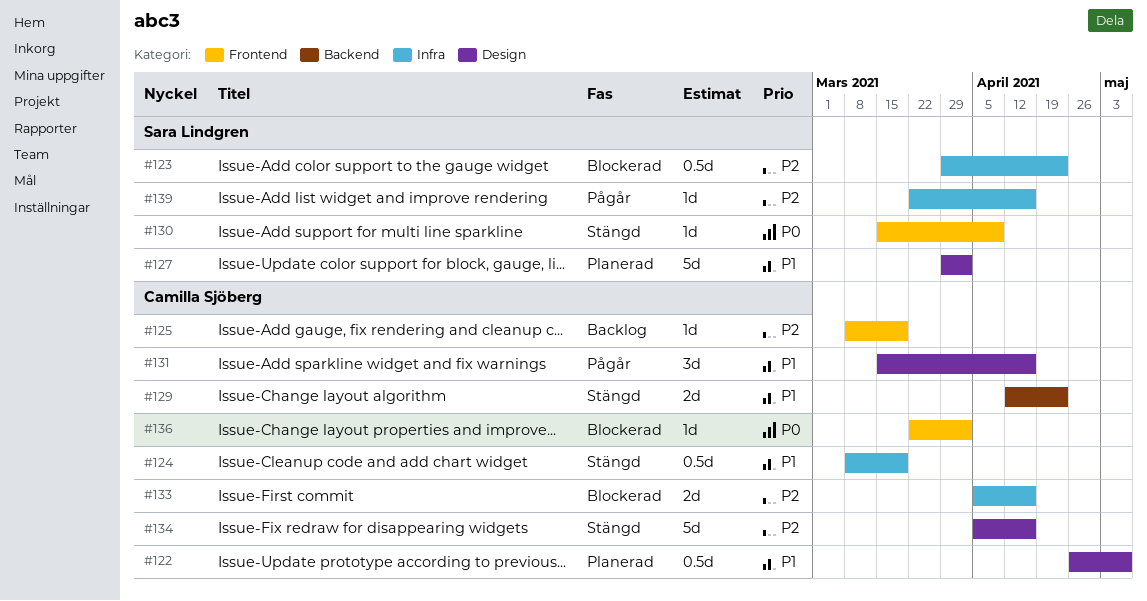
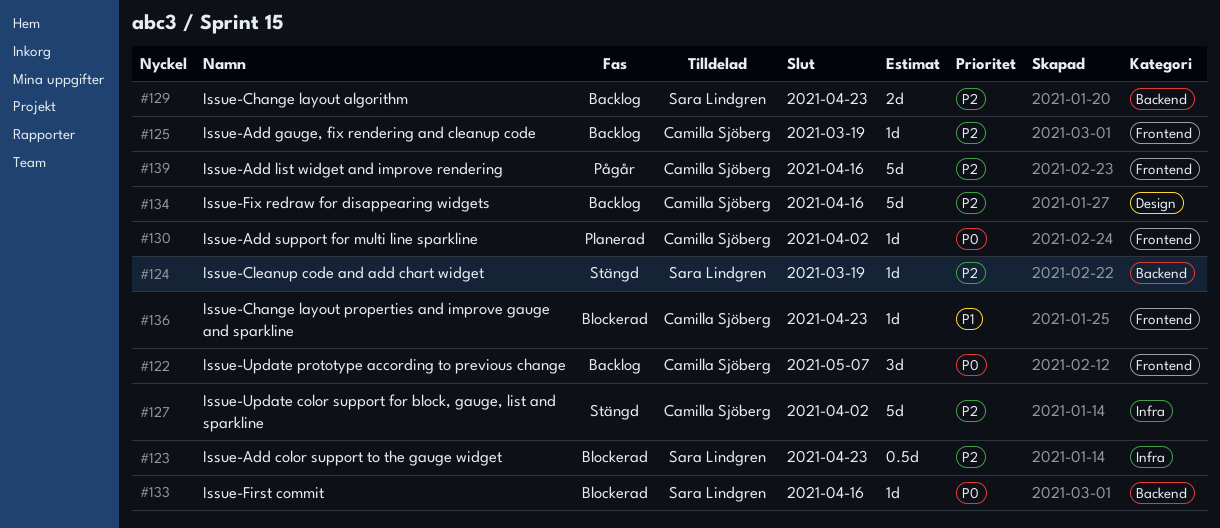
#122, status: Planerad -> Backlog
#122, priority: P1 -> P0
#122, label: Design -> Frontend
#122, estimate: 0.5d -> 3d
#124, owner: Camilla Sjöberg -> Sara Lindgren
#124, priority: P1 -> P2
#124, label: Infra -> Backend
#124, estimate: 0.5d -> 1d
#127, status: Planerad -> Stängd
#127, owner: Sara Lindgren -> Camilla Sjöberg
#127, priority: P1 -> P2
#127, label: Design -> Infra
#129, status: Stängd -> Backlog
#129, owner: Camilla Sjöberg -> Sara Lindgren
#129, priority: P1 -> P2
#130, status: Stängd -> Planerad
#130, owner: Sara Lindgren -> Camilla Sjöberg
#130, due: Apr 9 -> Apr 2
#131: present -> none
#133, owner: Camilla Sjöberg -> Sara Lindgren
#133, priority: P2 -> P0
#133, label: Infra -> Backend
#133, estimate: 2d -> 1d
#134, status: Stängd -> Backlog
#136, priority: P0 -> P1
#136, due: Apr 2 -> Apr 23
#139, owner: Sara Lindgren -> Camilla Sjöberg
#139, label: Infra -> Frontend
#139, estimate: 1d -> 5d

